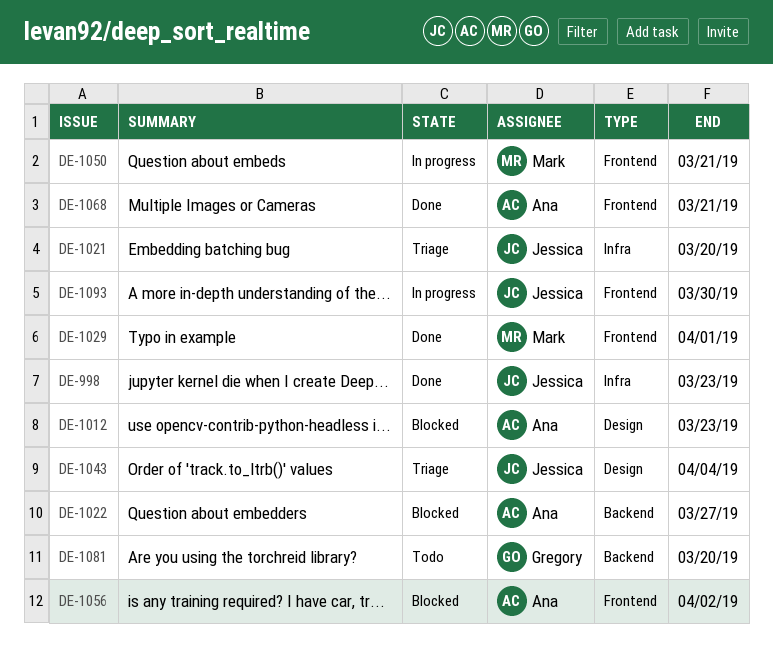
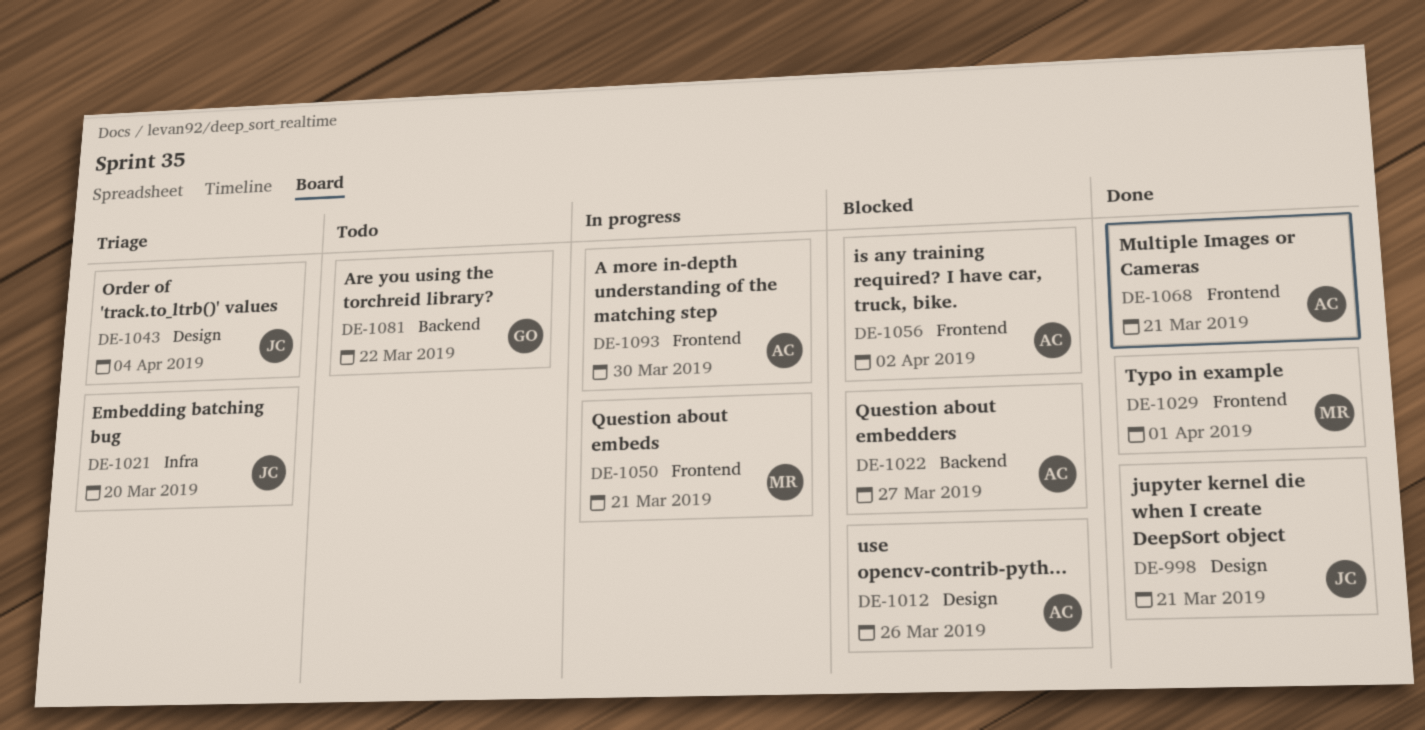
DE-998, label: Infra -> Design
DE-998, due: Mar 23 -> Mar 21
DE-1012, due: Mar 23 -> Mar 26
DE-1081, due: Mar 20 -> Mar 22
DE-1093, owner: Jessica -> Ana

